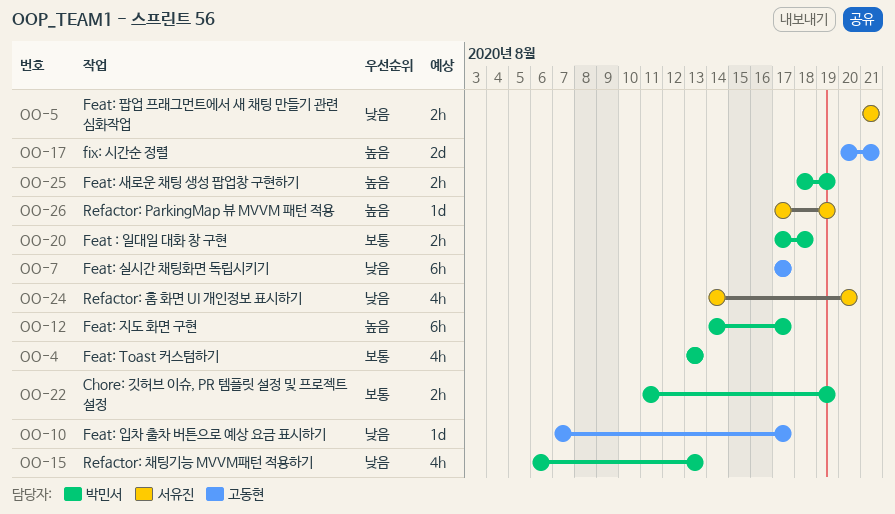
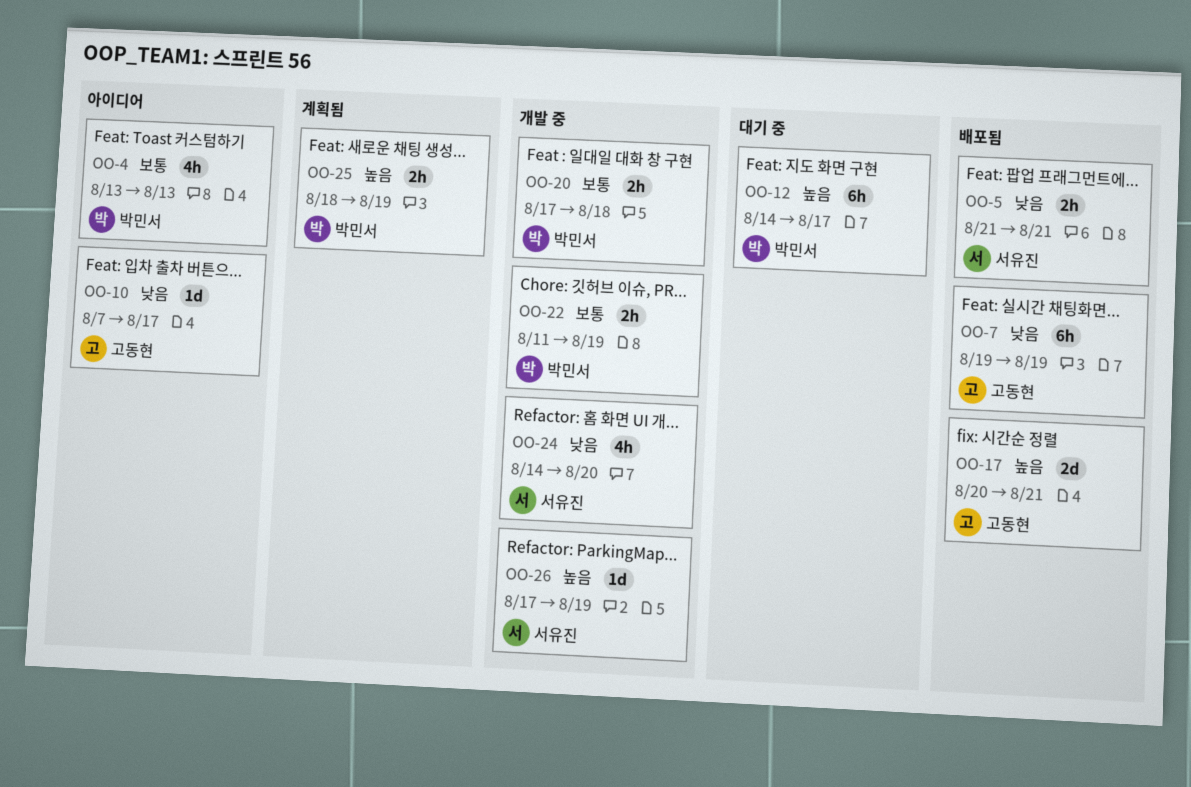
OO-7, start: Aug 17 -> Aug 19
OO-7, due: Aug 17 -> Aug 19
OO-15: present -> none

